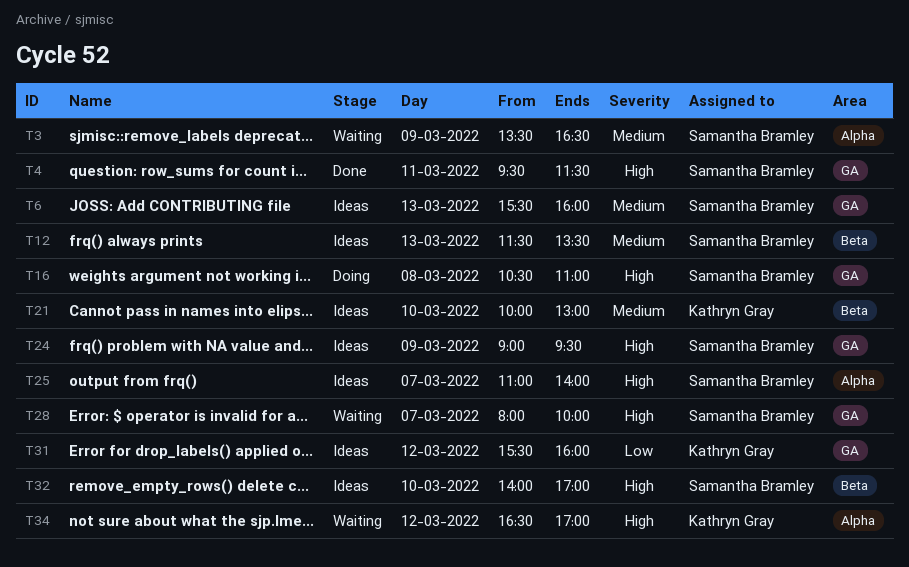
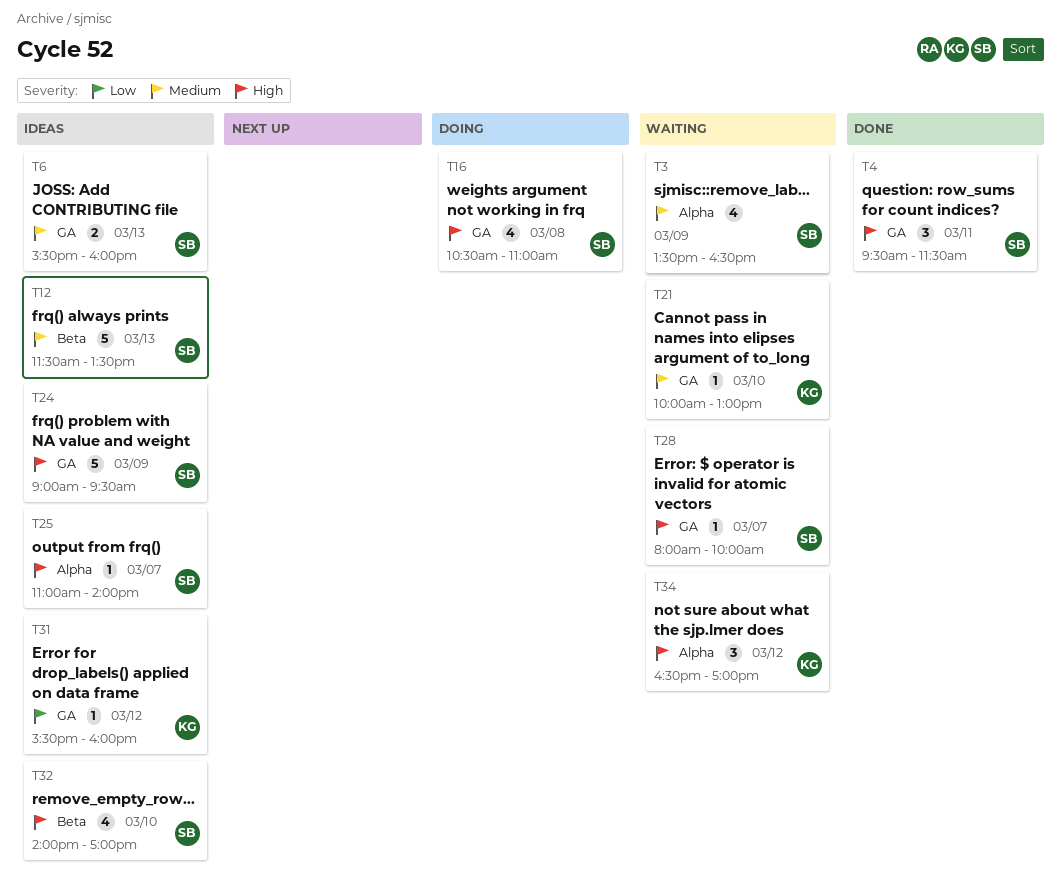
T21, status: Ideas -> Waiting
T21, label: Beta -> GA

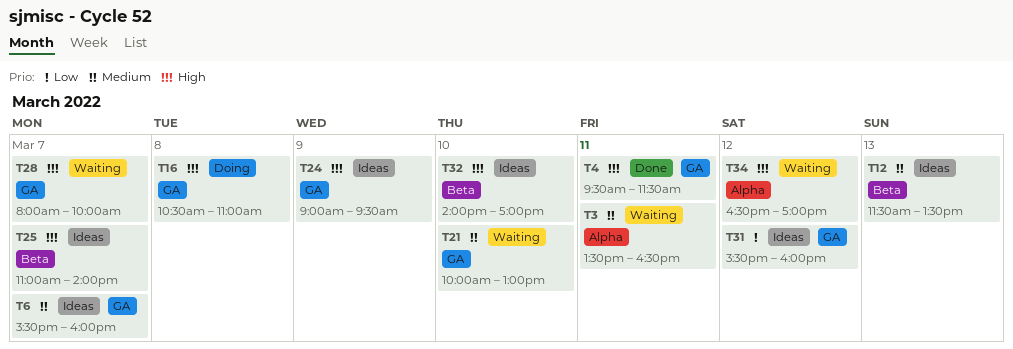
T3, day: Mar 9 -> Mar 11
T6, day: Mar 13 -> Mar 7
T25, label: Alpha -> Beta

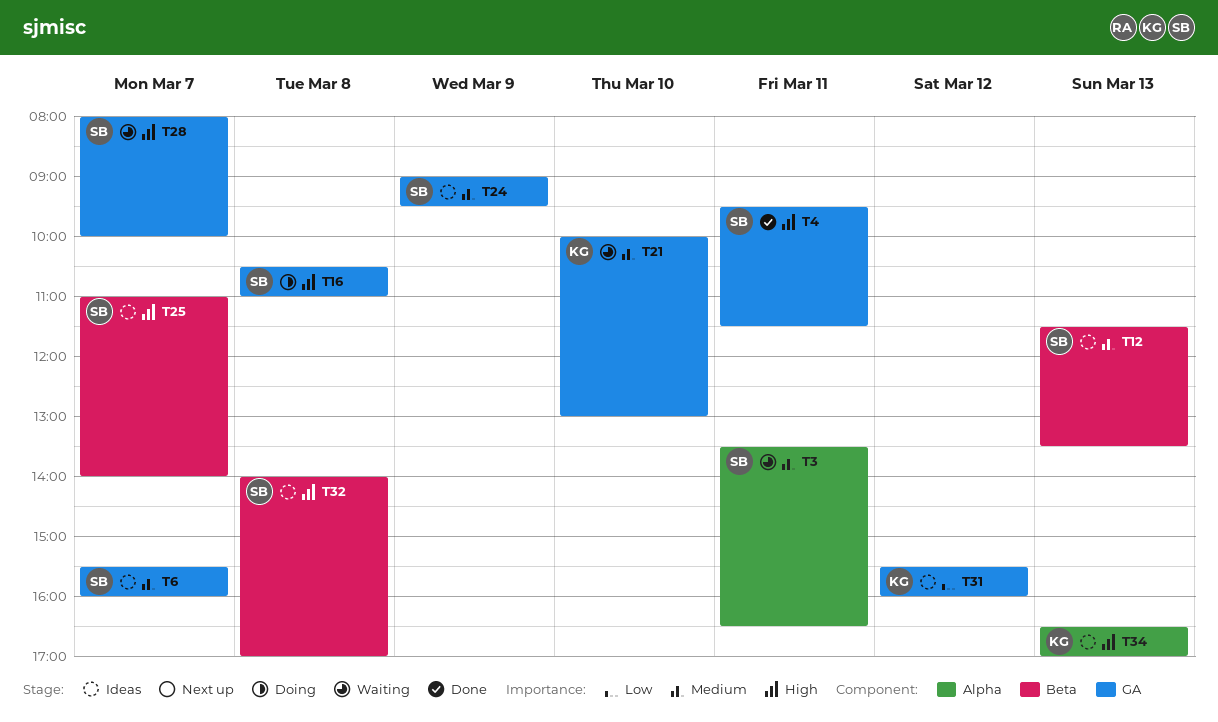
T24, priority: High -> Medium
T32, day: Mar 10 -> Mar 8
T34, status: Waiting -> Ideas
T34, day: Mar 12 -> Mar 13

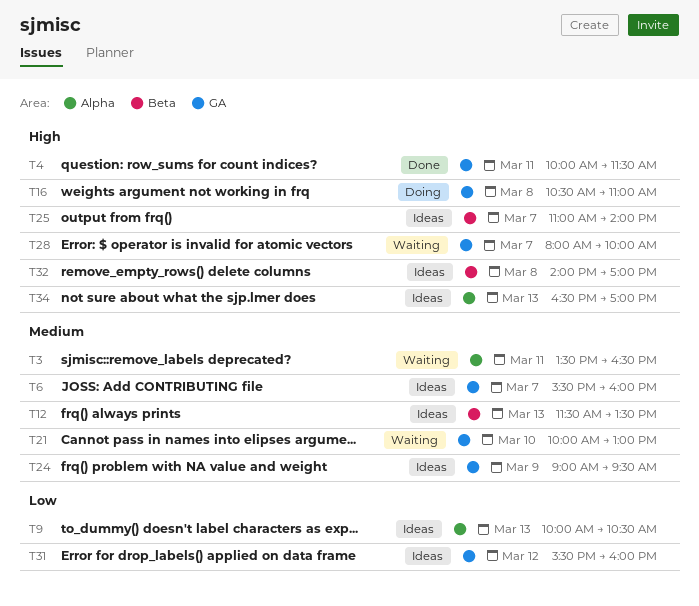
T4, begins: 09:30 -> 10:00
T9: none -> present

